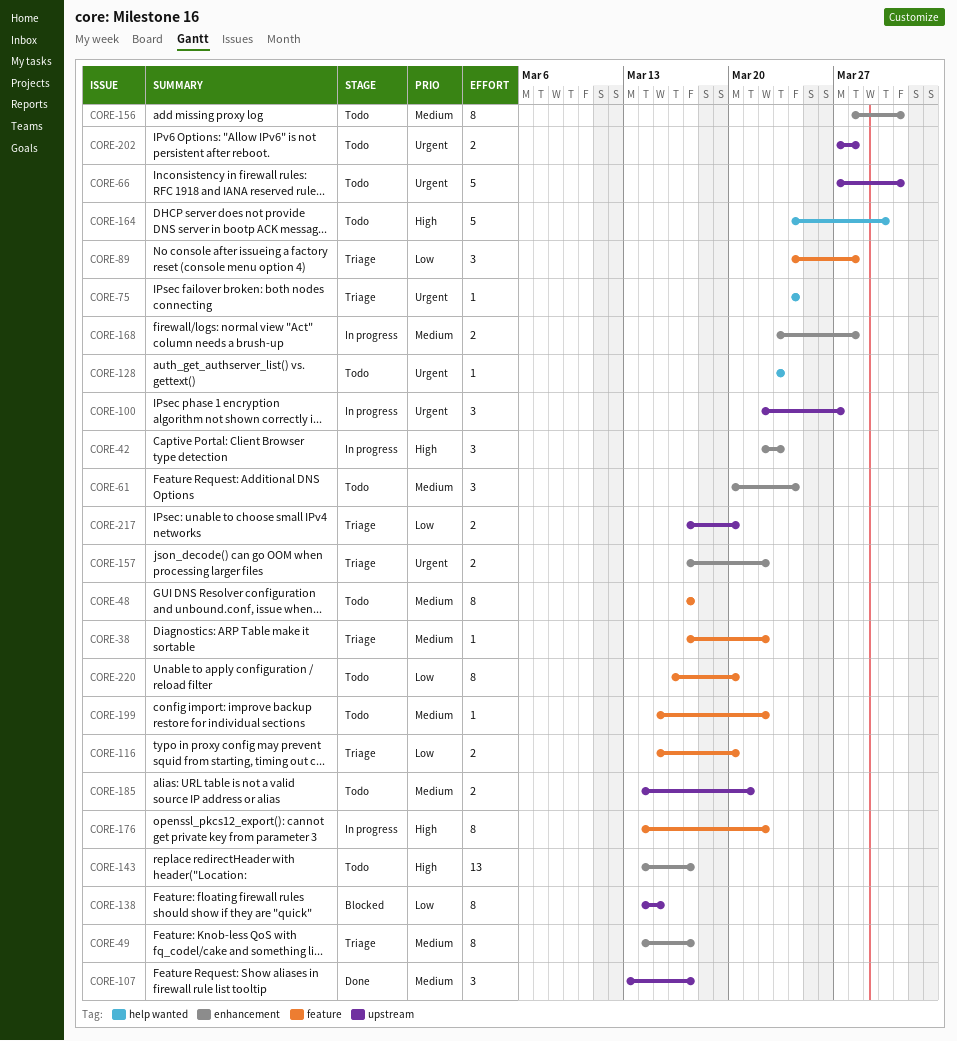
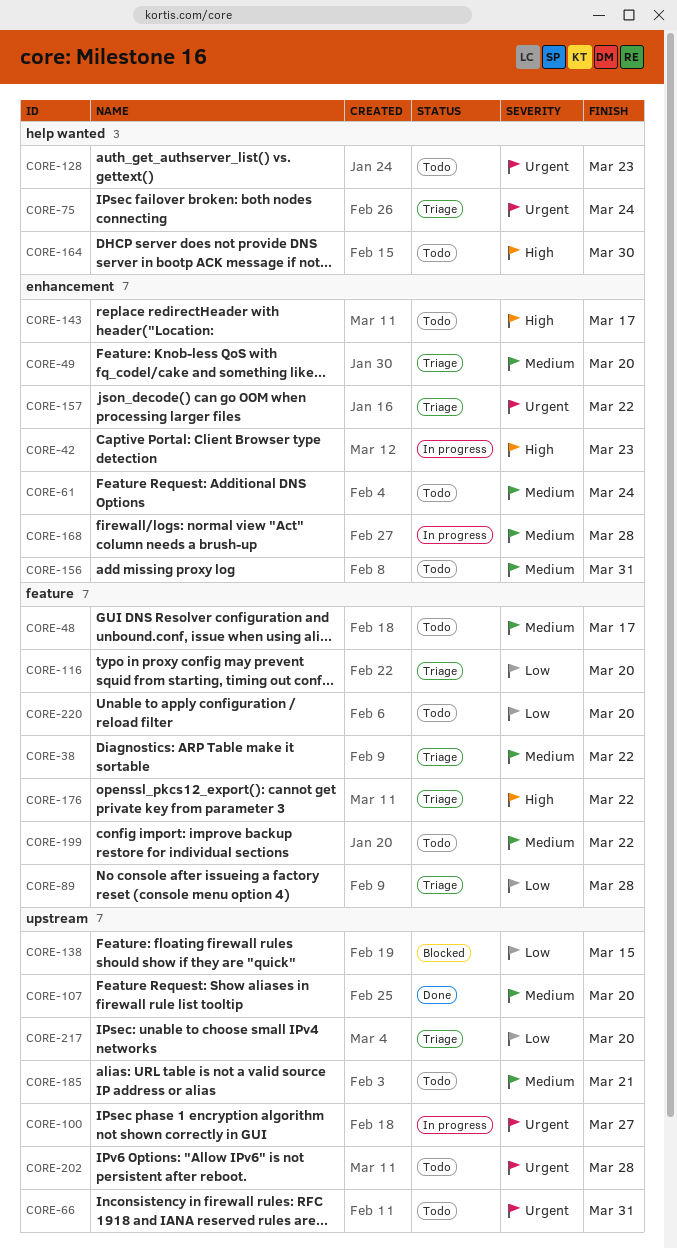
CORE-49, due: Mar 17 -> Mar 20
CORE-107, due: Mar 17 -> Mar 20
CORE-176, status: In progress -> Triage

